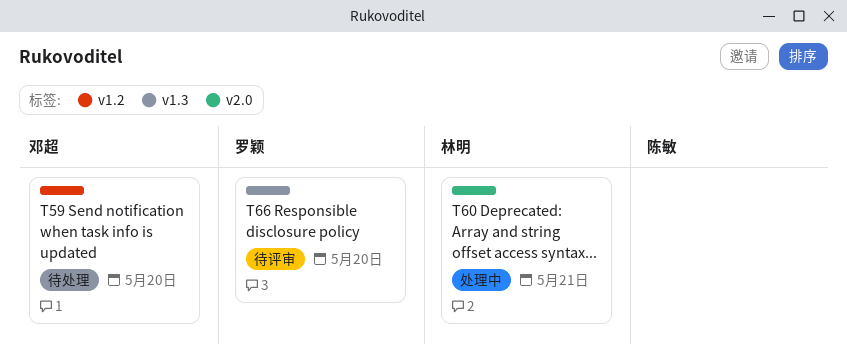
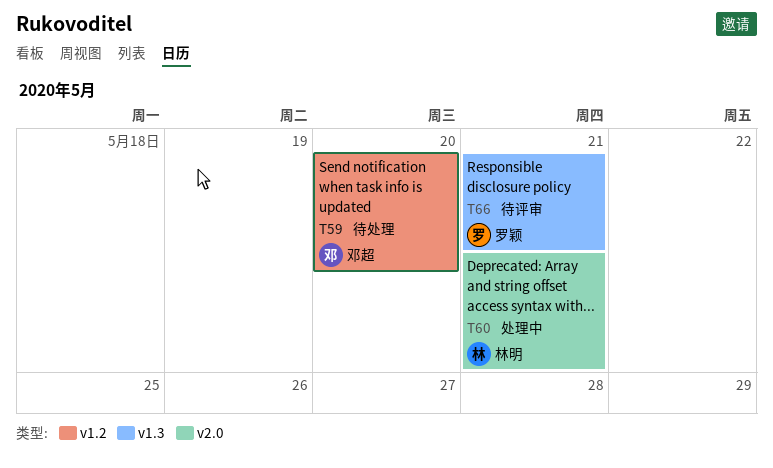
T66, due: May 20 -> May 21

